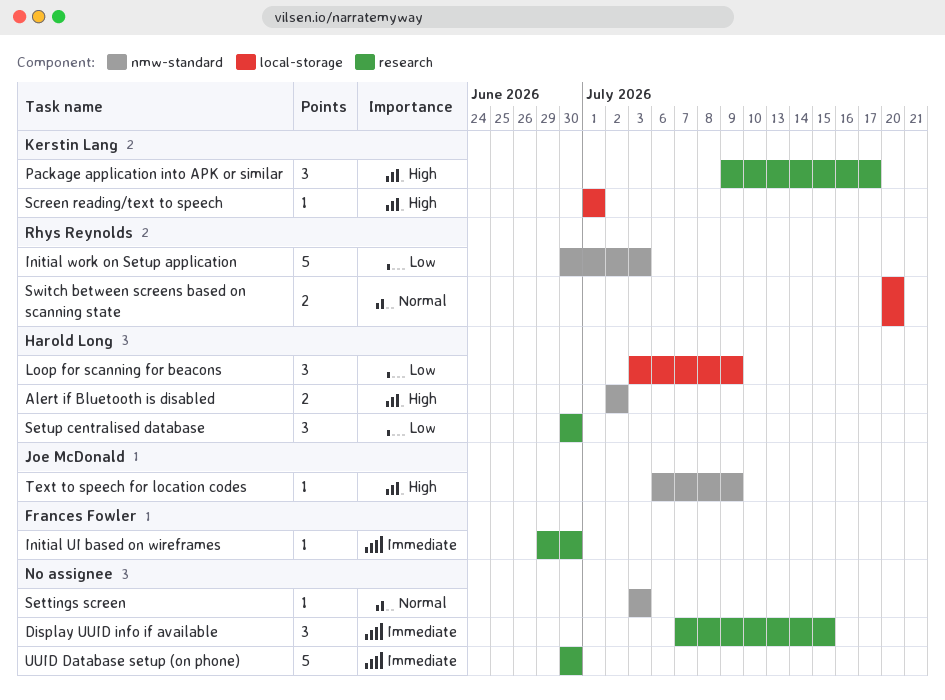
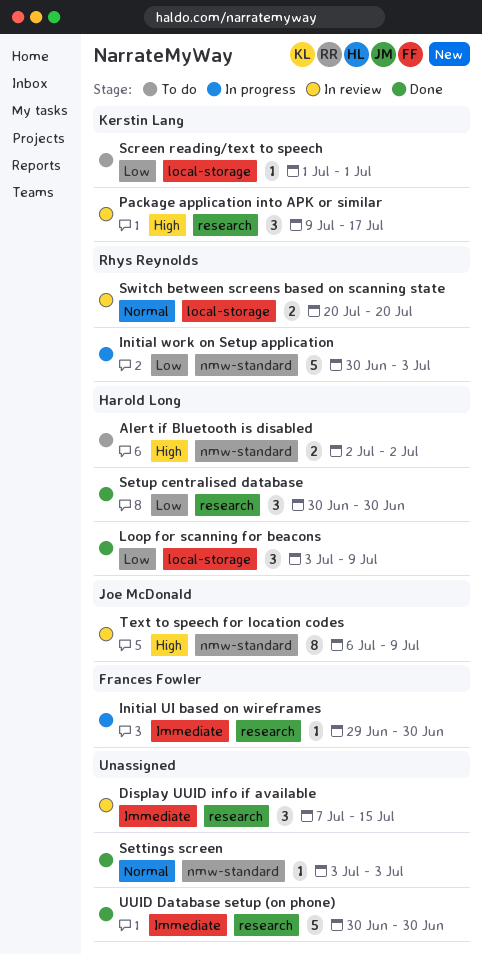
Screen reading/text to speech, priority: High -> Low
Text to speech for location codes, estimate: 1 -> 8

